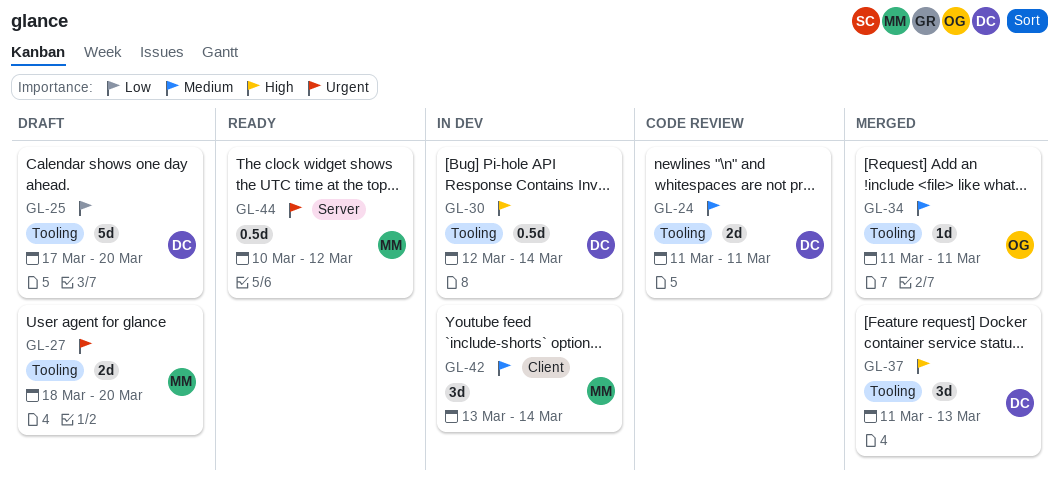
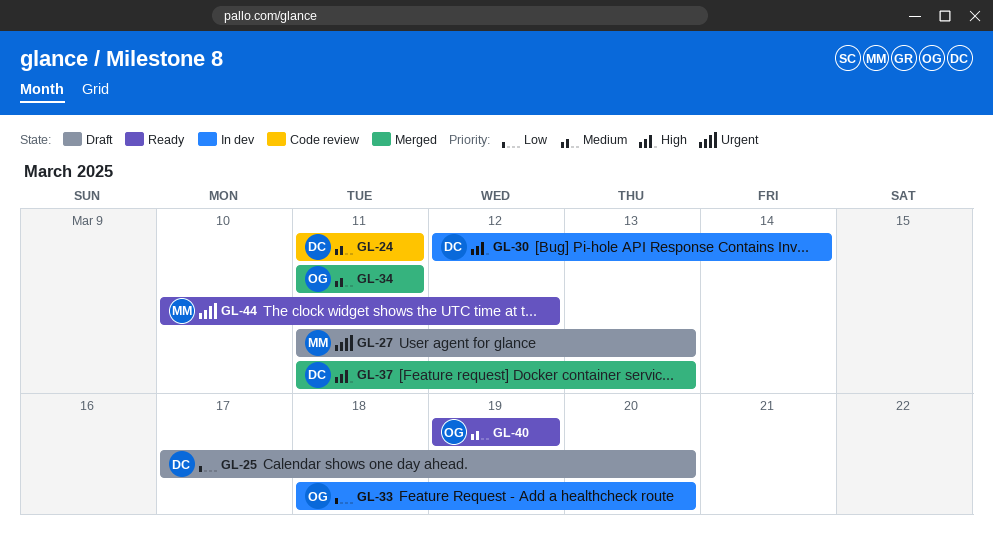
GL-27, start: Mar 18 -> Mar 11
GL-27, due: Mar 20 -> Mar 13
GL-33: none -> present
GL-40: none -> present
GL-42: present -> none

